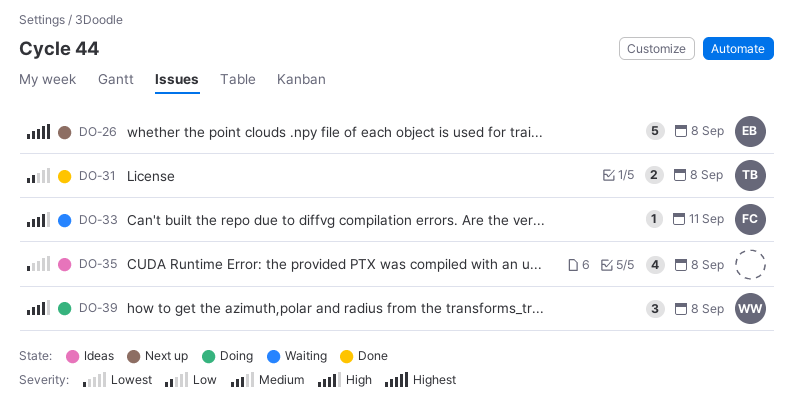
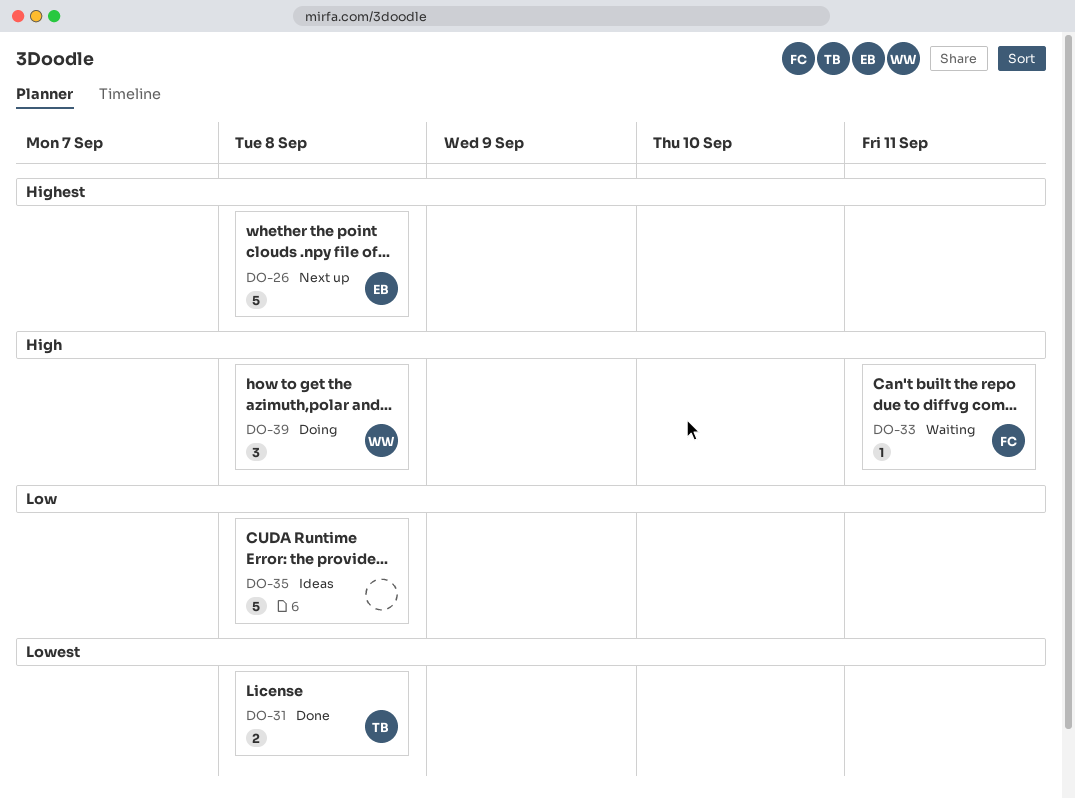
DO-31, priority: Low -> Lowest
DO-35, priority: Lowest -> Low
DO-35, estimate: 4 -> 5

